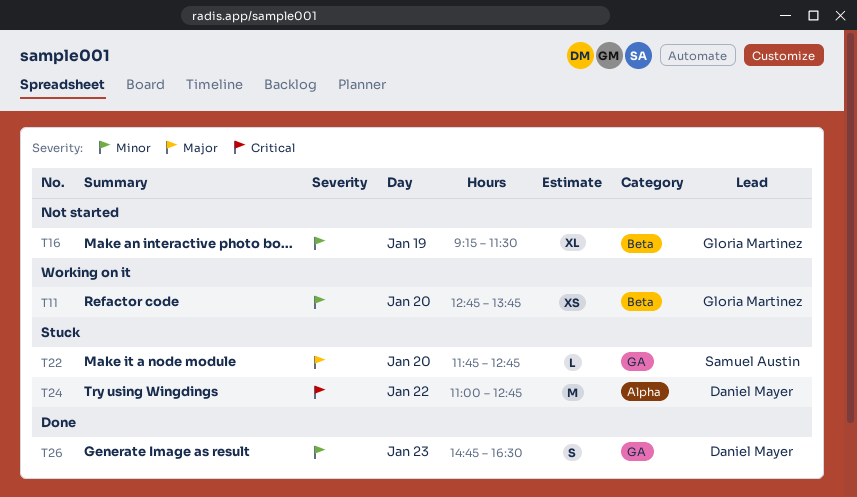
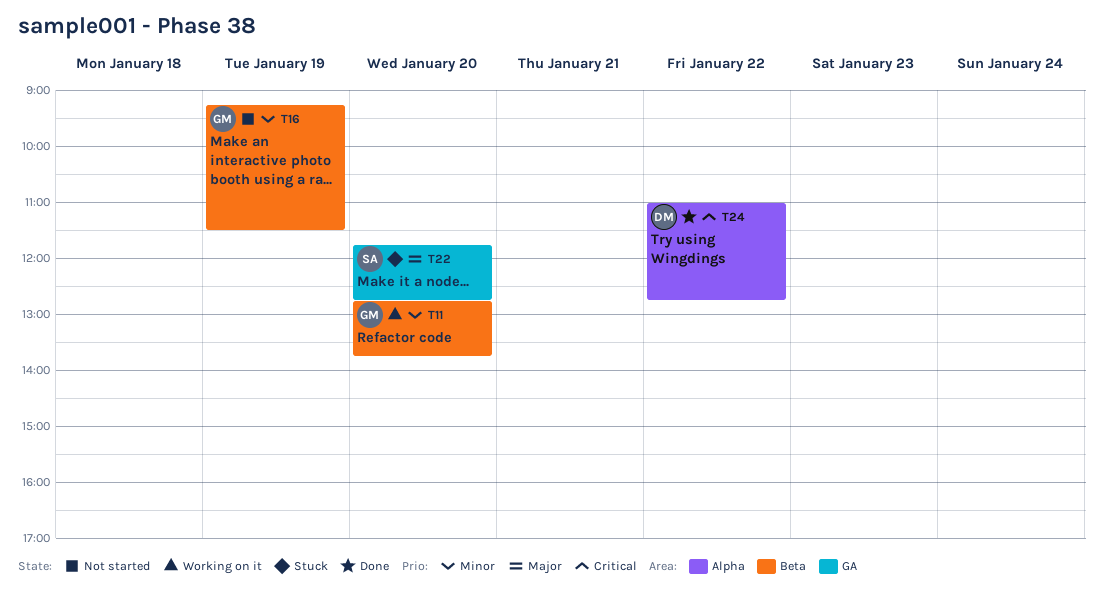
T24, status: Stuck -> Done
T26: present -> none

